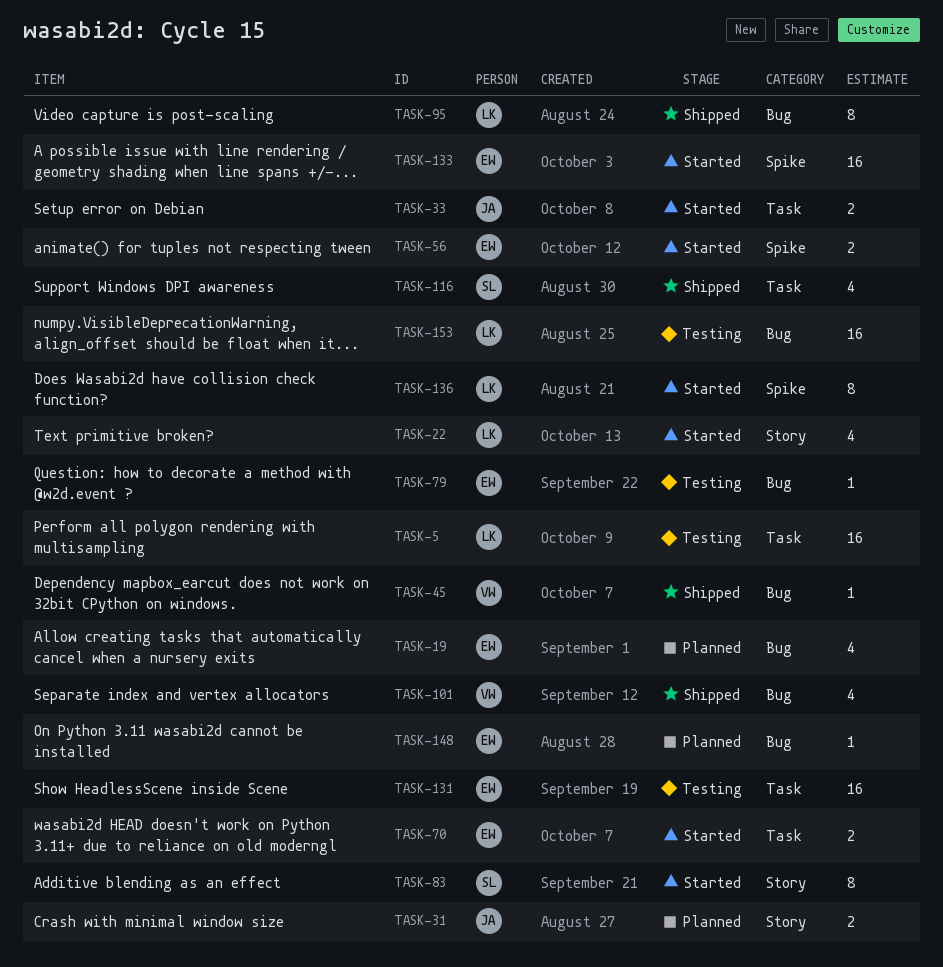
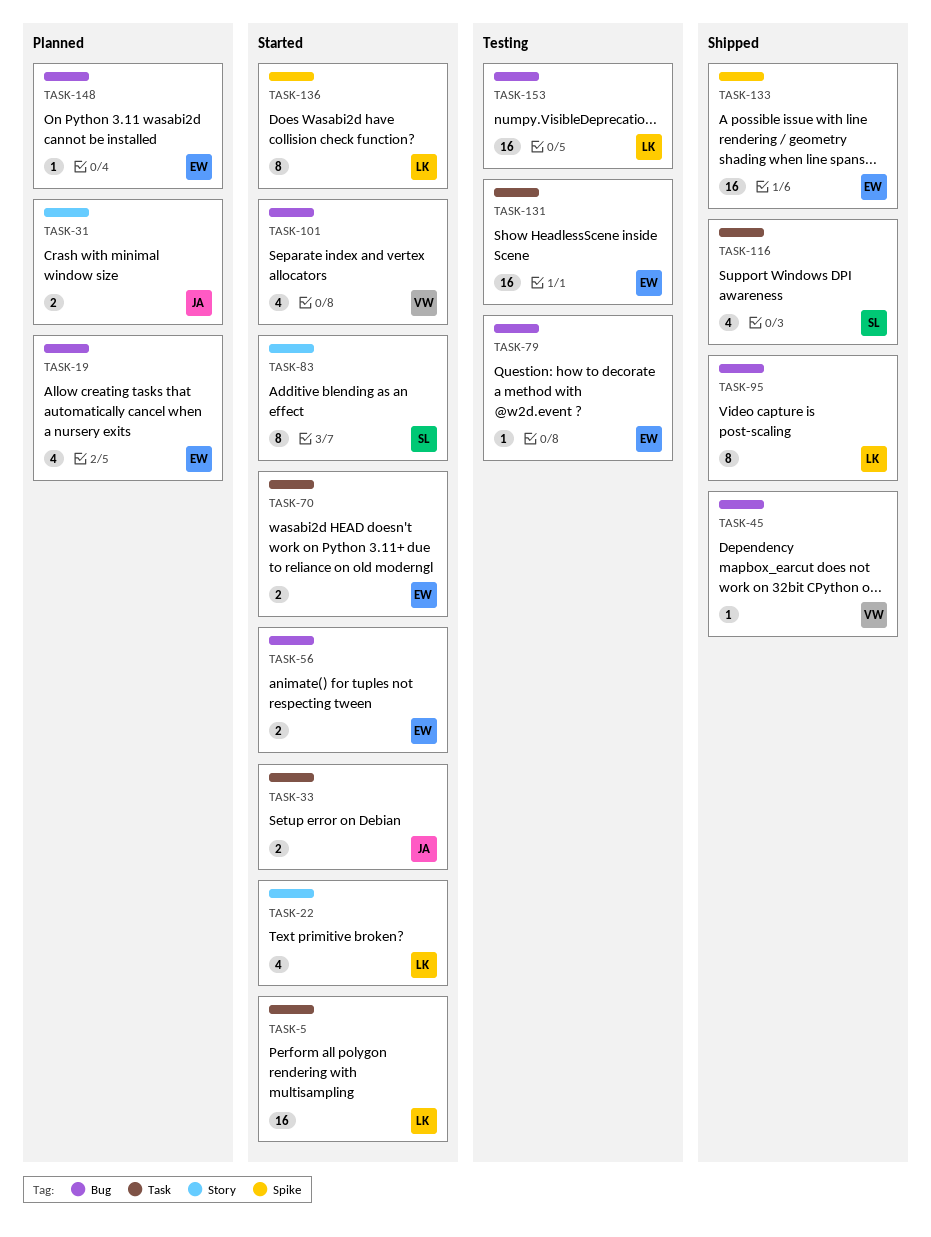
TASK-5, status: Testing -> Started
TASK-56, label: Spike -> Bug
TASK-101, status: Shipped -> Started
TASK-133, status: Started -> Shipped

